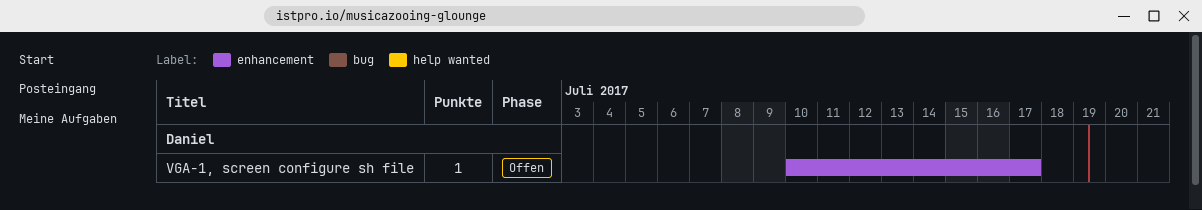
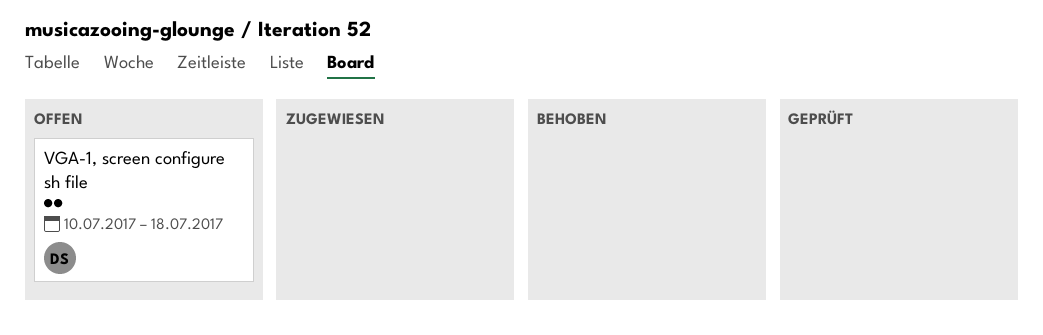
VGA-1, screen configure sh file, estimate: 1 -> 2
VGA-1, screen configure sh file, due: Jul 17 -> Jul 18

